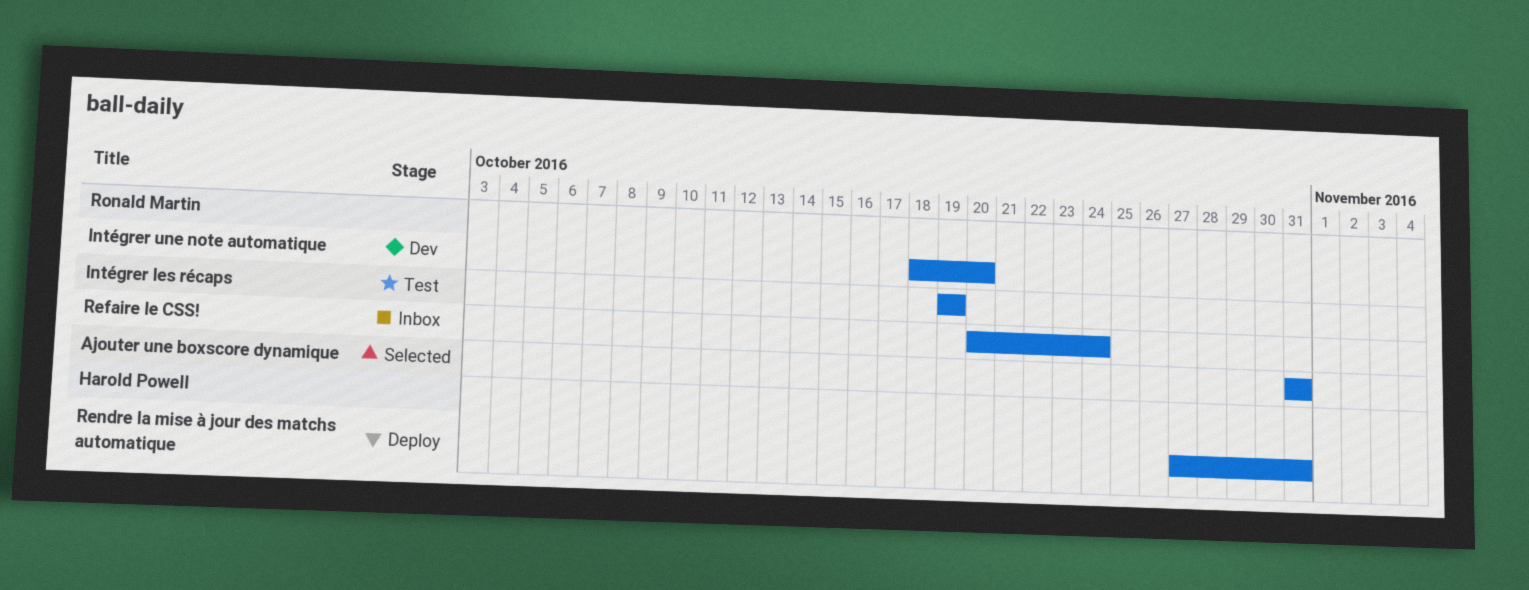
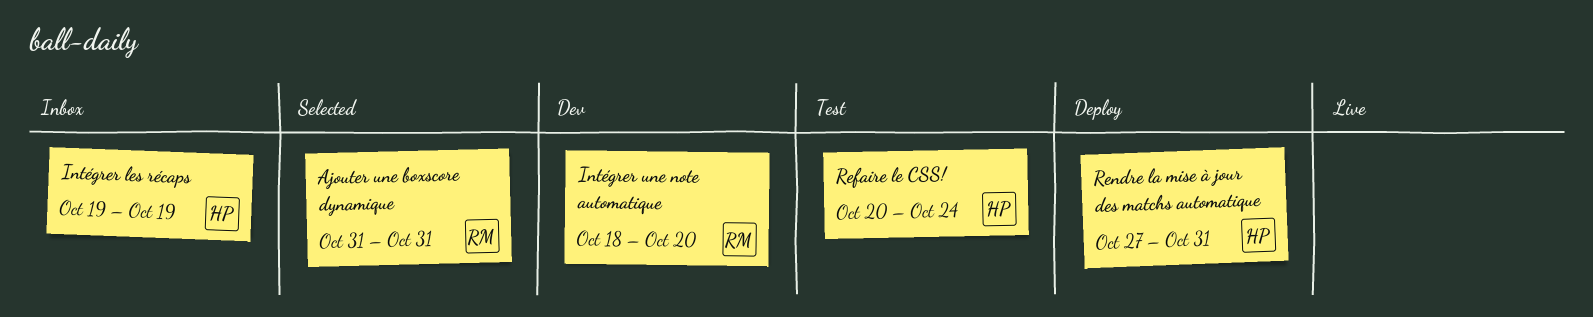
Intégrer les récaps, status: Test -> Inbox
Intégrer les récaps, owner: Ronald Martin -> Harold Powell
Refaire le CSS!, status: Inbox -> Test
Refaire le CSS!, owner: Ronald Martin -> Harold Powell

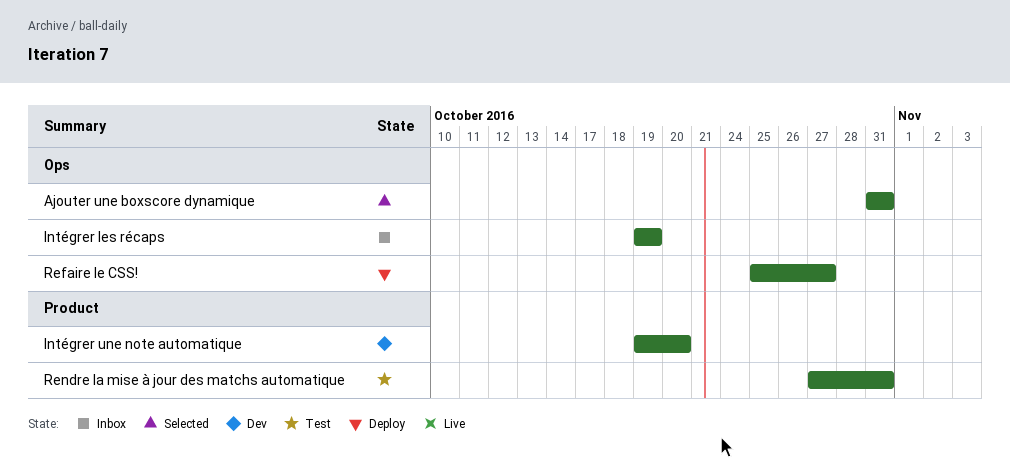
Intégrer une note automatique, start: Oct 18 -> Oct 19
Refaire le CSS!, status: Test -> Deploy
Refaire le CSS!, start: Oct 20 -> Oct 25
Refaire le CSS!, due: Oct 24 -> Oct 27
Rendre la mise à jour des matchs automatique, status: Deploy -> Test

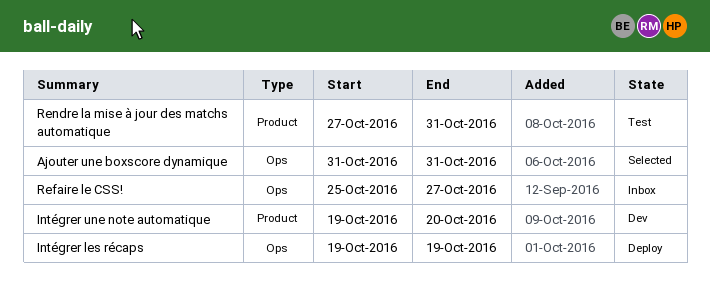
Intégrer les récaps, status: Inbox -> Deploy
Refaire le CSS!, status: Deploy -> Inbox

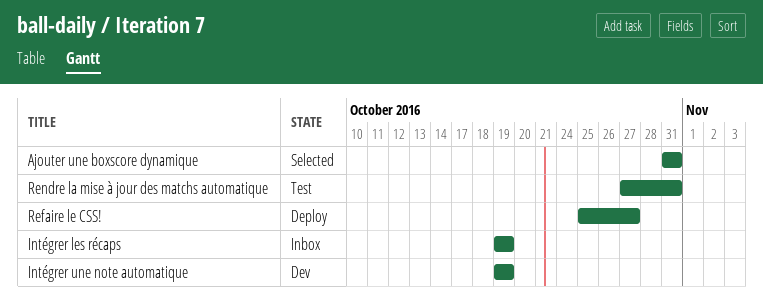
Intégrer les récaps, status: Deploy -> Inbox
Intégrer une note automatique, due: Oct 20 -> Oct 19
Refaire le CSS!, status: Inbox -> Deploy

